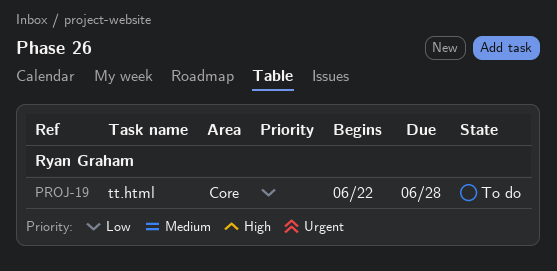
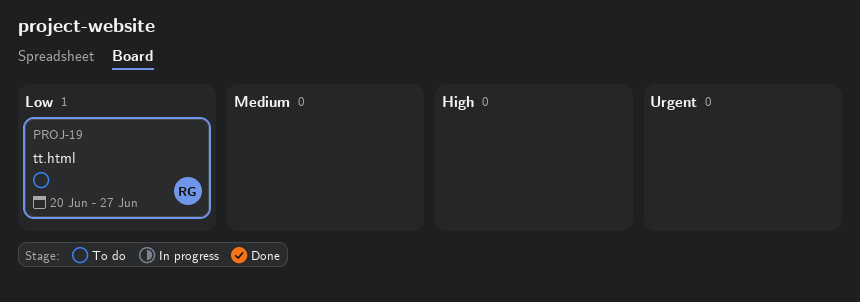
PROJ-19, start: Jun 22 -> Jun 20
PROJ-19, due: Jun 28 -> Jun 27

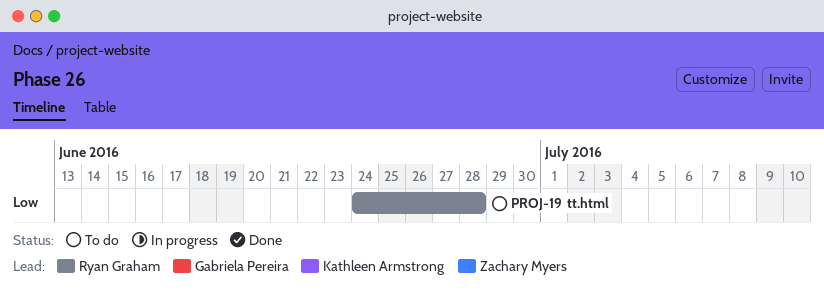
PROJ-19, start: Jun 20 -> Jun 24
PROJ-19, due: Jun 27 -> Jun 28

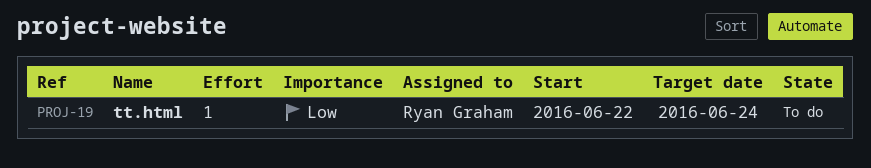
PROJ-19, start: Jun 24 -> Jun 22
PROJ-19, due: Jun 28 -> Jun 24

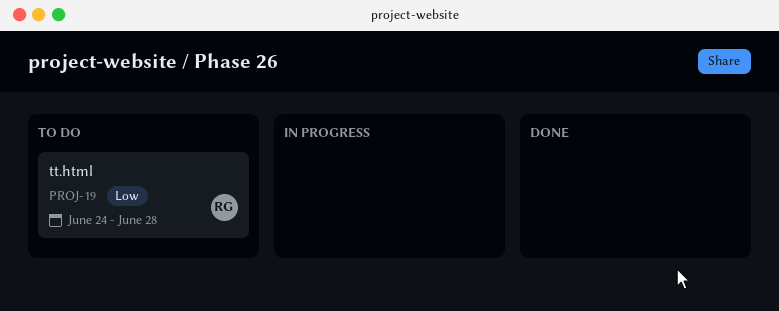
PROJ-19, start: Jun 22 -> Jun 24
PROJ-19, due: Jun 24 -> Jun 28

